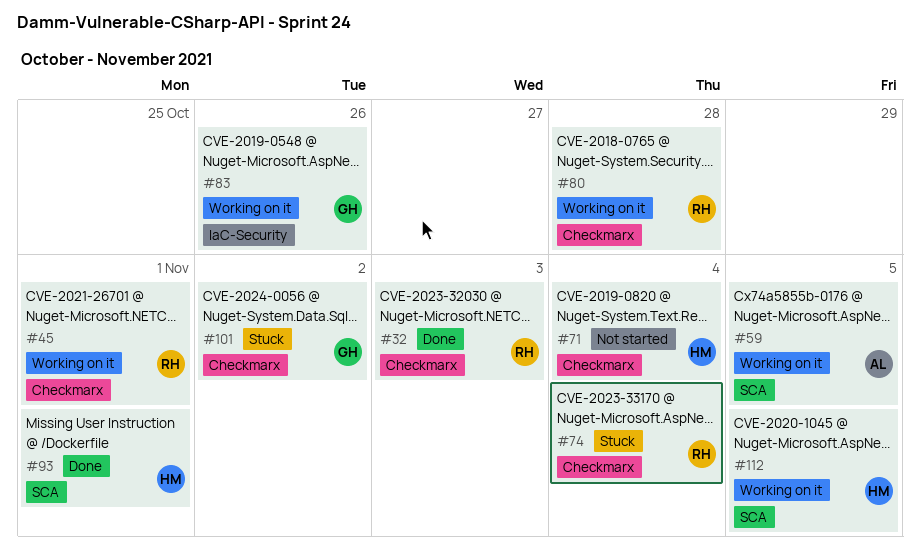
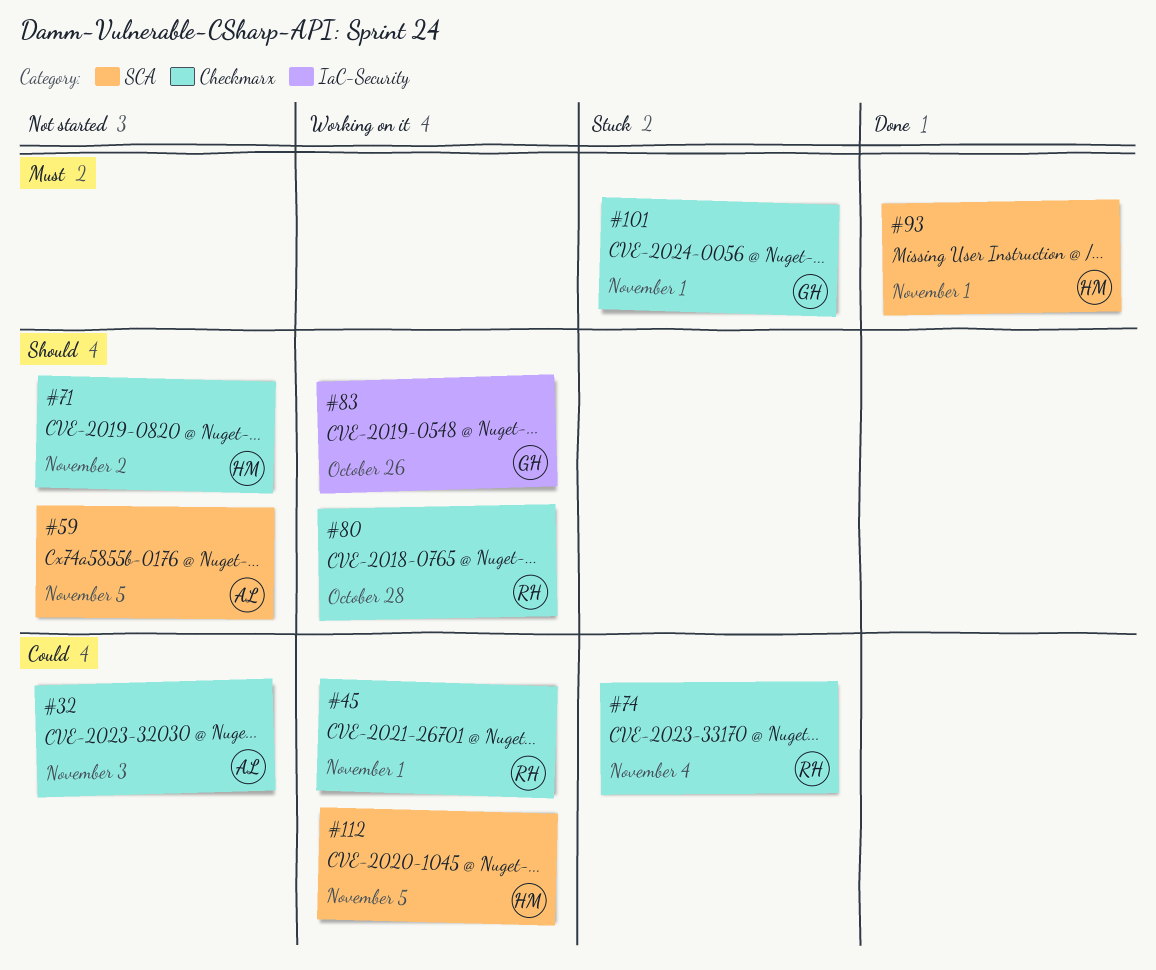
#32, status: Done -> Not started
#32, owner: RH -> AL
#59, status: Working on it -> Not started
#71, due: Nov 4 -> Nov 2
#101, due: Nov 2 -> Nov 1

